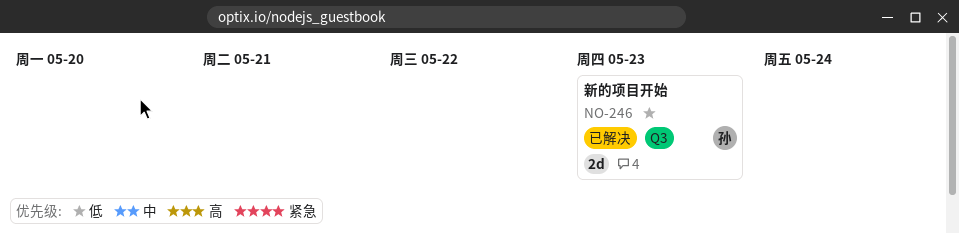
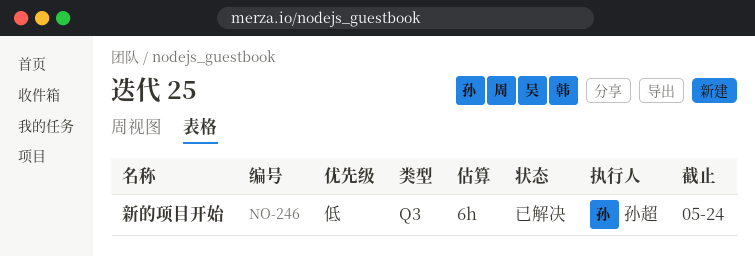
NO-246, estimate: 2d -> 6h
NO-246, due: May 23 -> May 24

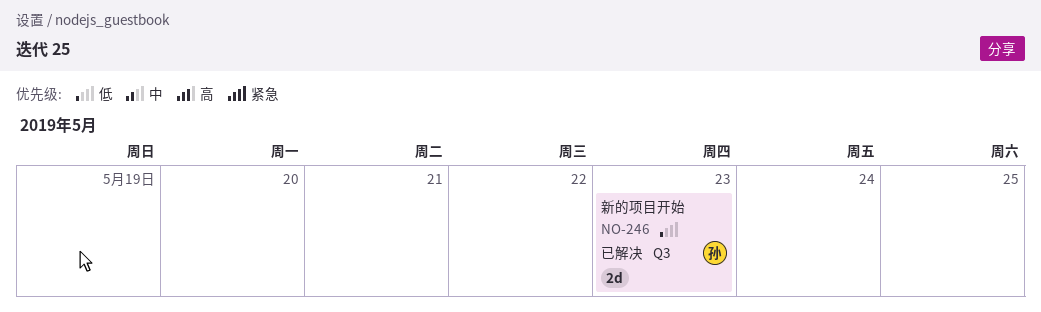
NO-246, estimate: 6h -> 2d
NO-246, due: May 24 -> May 23

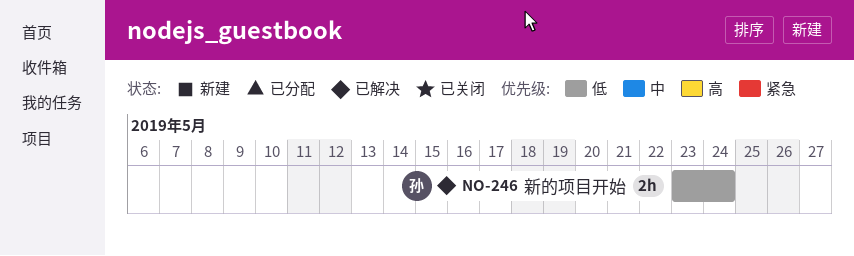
NO-246, estimate: 2d -> 2h
NO-246, due: May 23 -> May 24

